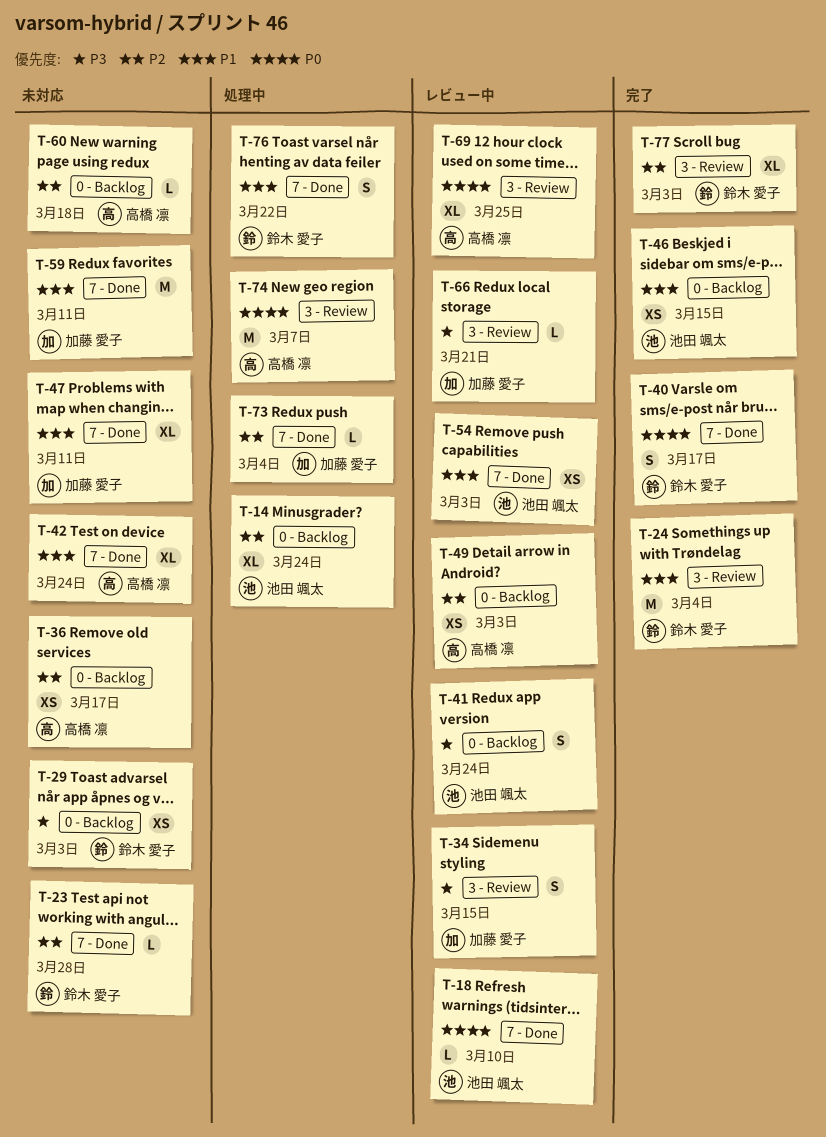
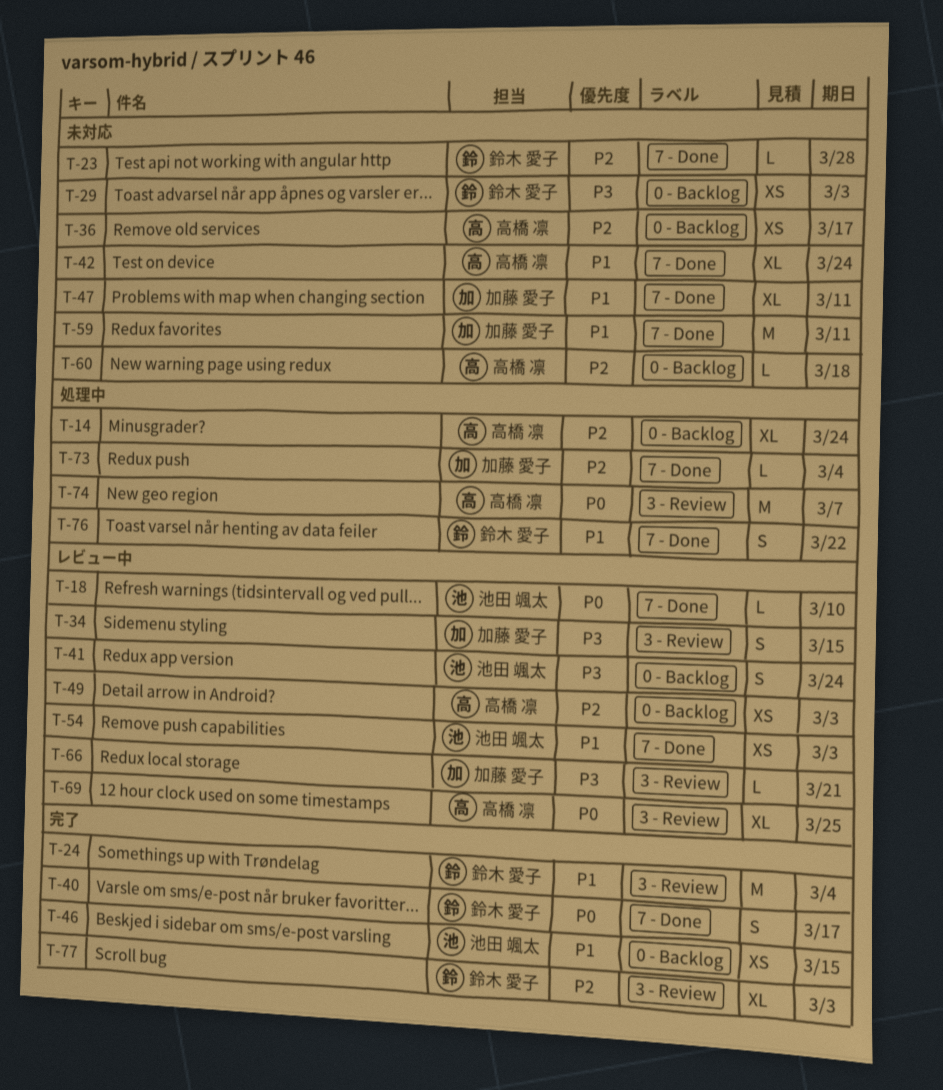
T-14, owner: 池田 颯太 -> 高橋 凛

